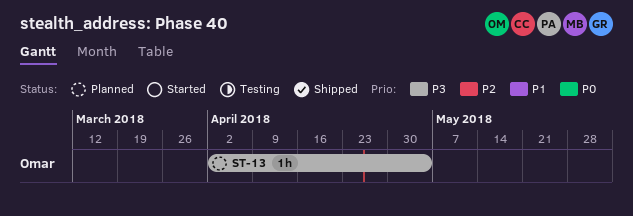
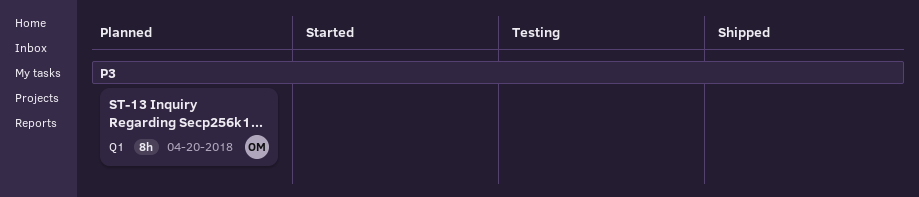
ST-13, estimate: 1h -> 8h
ST-13, due: May 4 -> Apr 20

